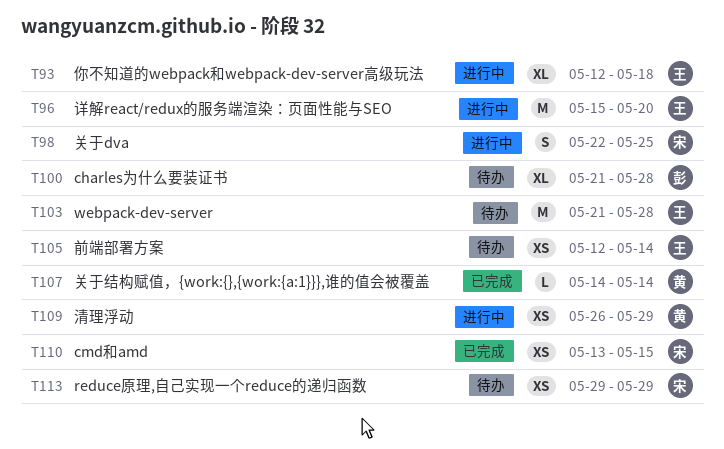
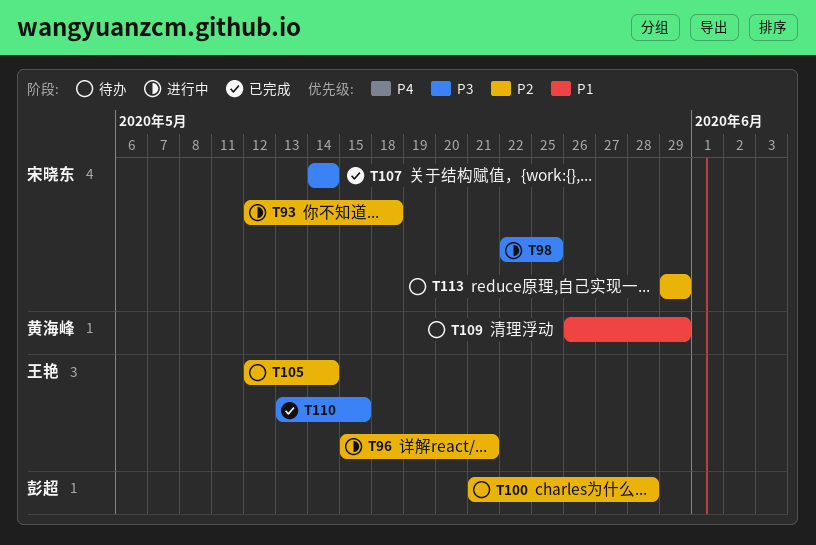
T93, owner: 王艳 -> 宋晓东
T96, due: May 20 -> May 21
T103: present -> none
T107, owner: 黄海峰 -> 宋晓东
T109, status: 进行中 -> 待办
T110, owner: 宋晓东 -> 王艳

